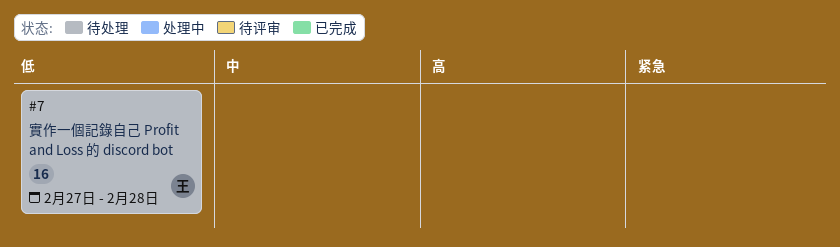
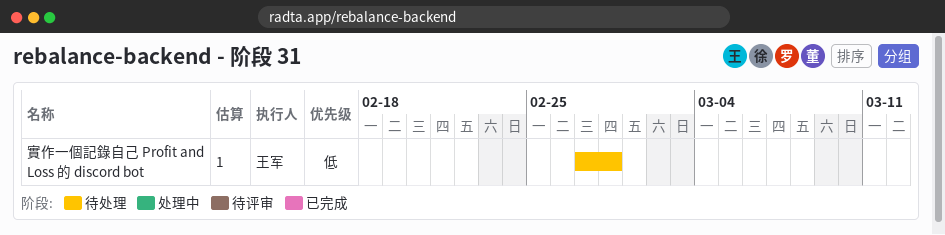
實作一個記錄自己 Profit and Loss 的 discord bot, estimate: 16 -> 1

